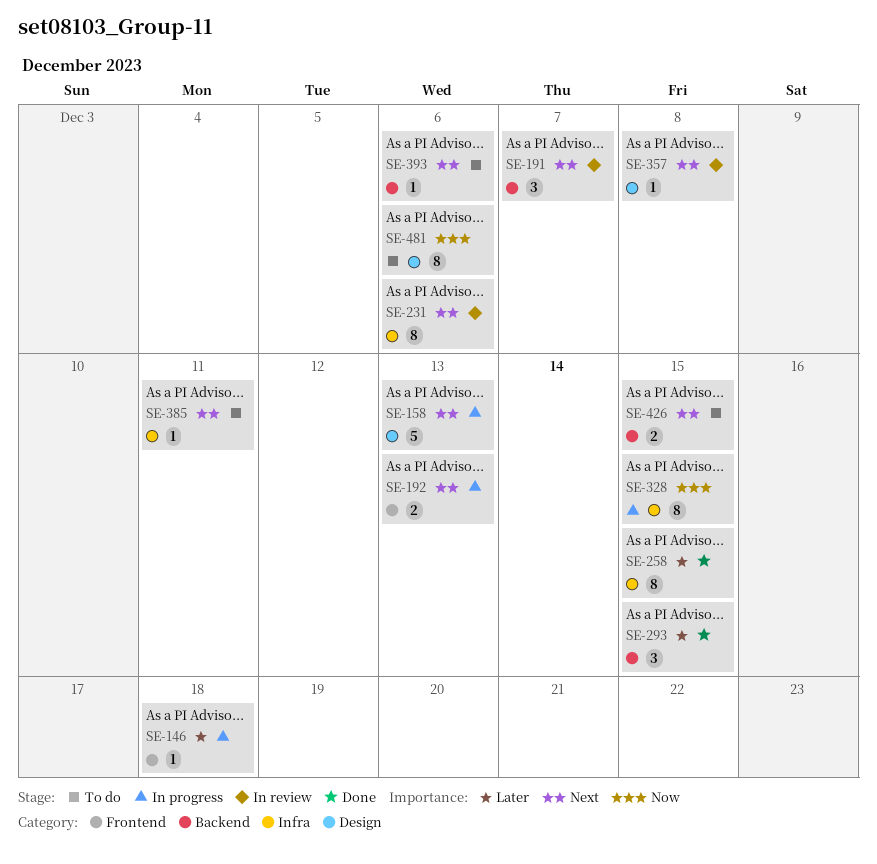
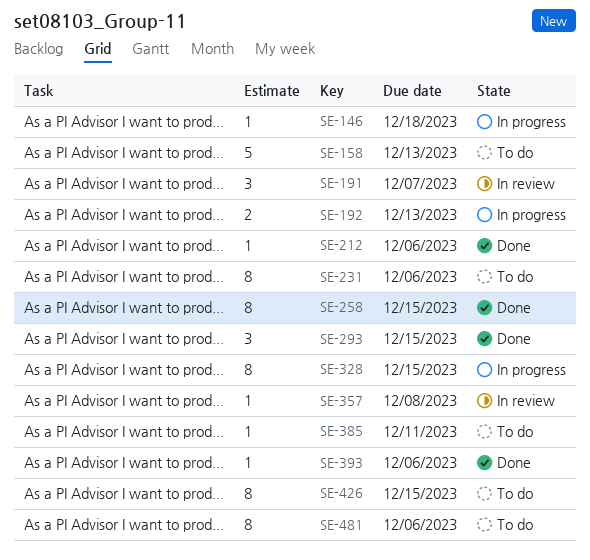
SE-158, status: In progress -> To do
SE-212: none -> present
SE-231, status: In review -> To do
SE-393, status: To do -> Done
SE-426, estimate: 2 -> 8

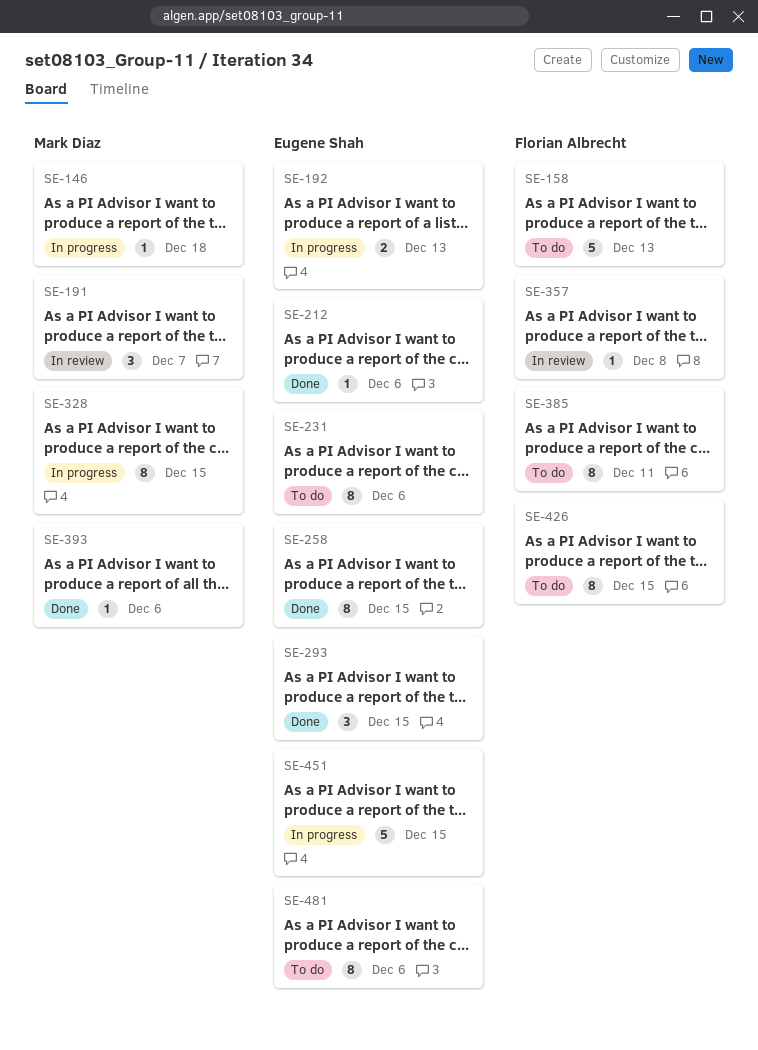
SE-385, estimate: 1 -> 8
SE-451: none -> present

